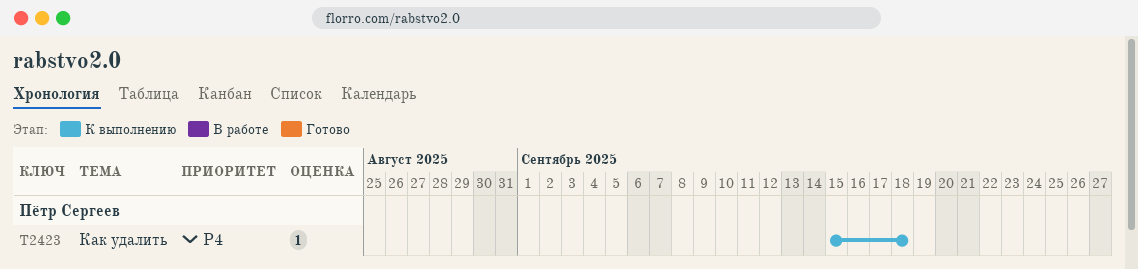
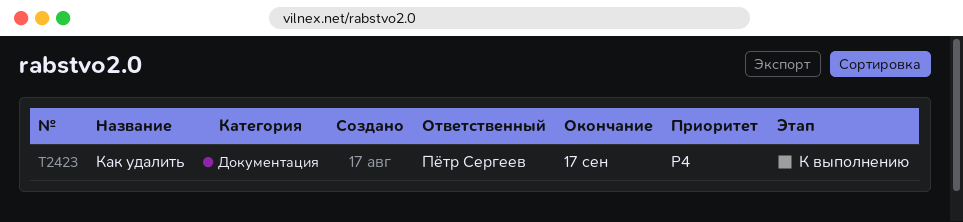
T2423, due: Sep 18 -> Sep 17

